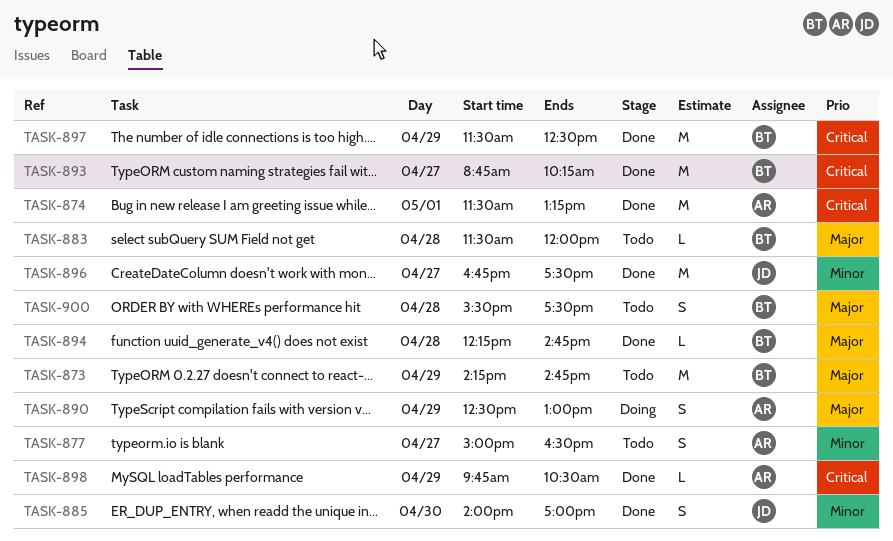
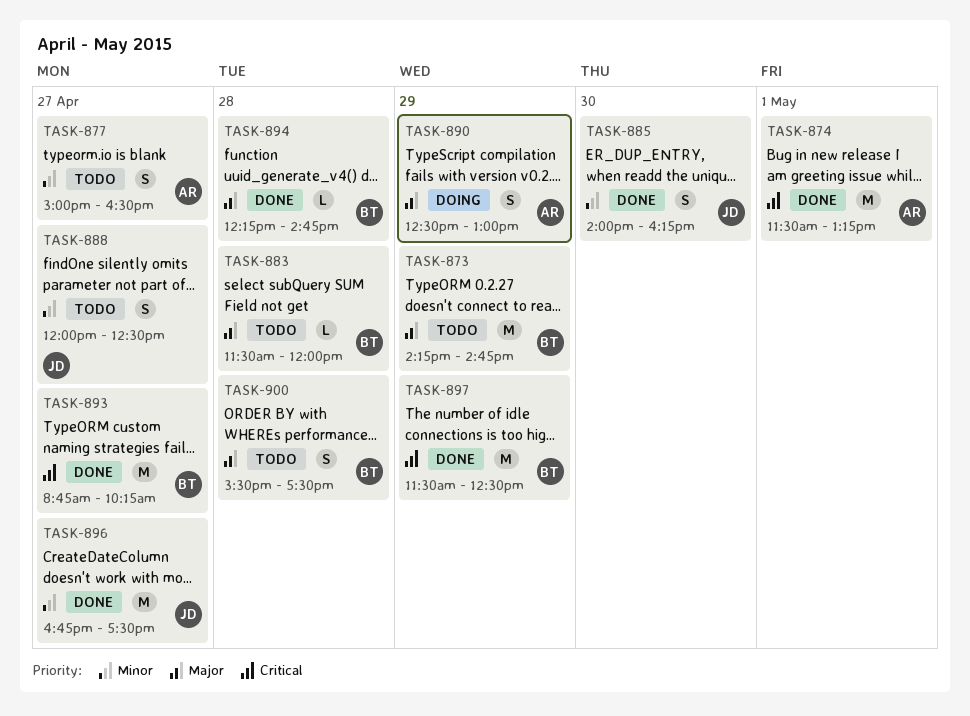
TASK-885, ends: 17:00 -> 16:15
TASK-888: none -> present
TASK-898: present -> none

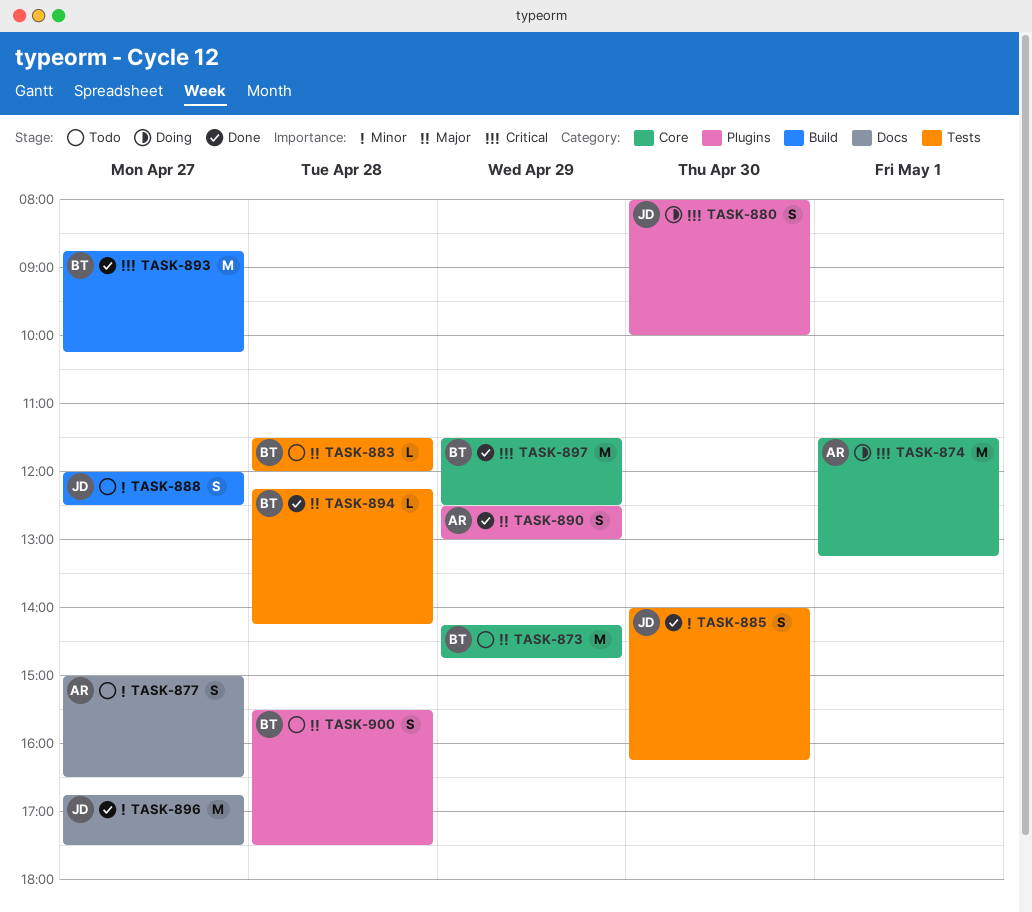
TASK-874, status: Done -> Doing
TASK-880: none -> present
TASK-890, status: Doing -> Done
TASK-894, ends: 14:45 -> 14:15

